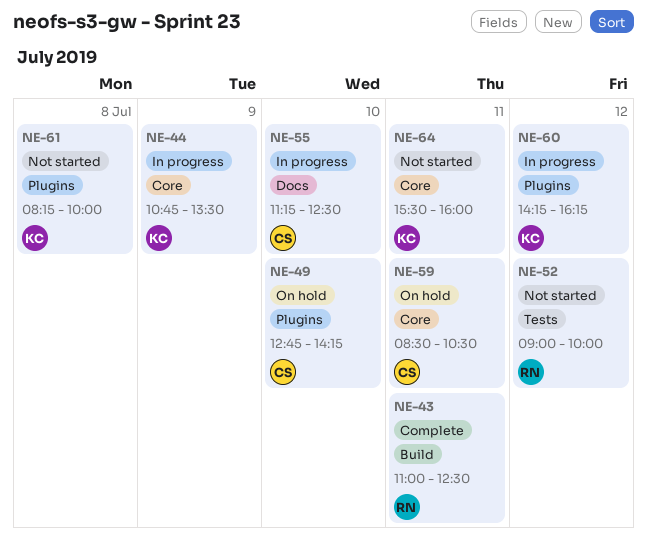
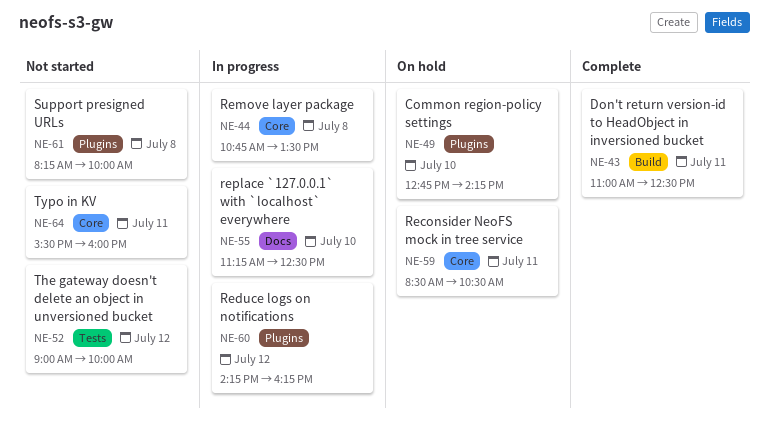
NE-44, day: Jul 9 -> Jul 8

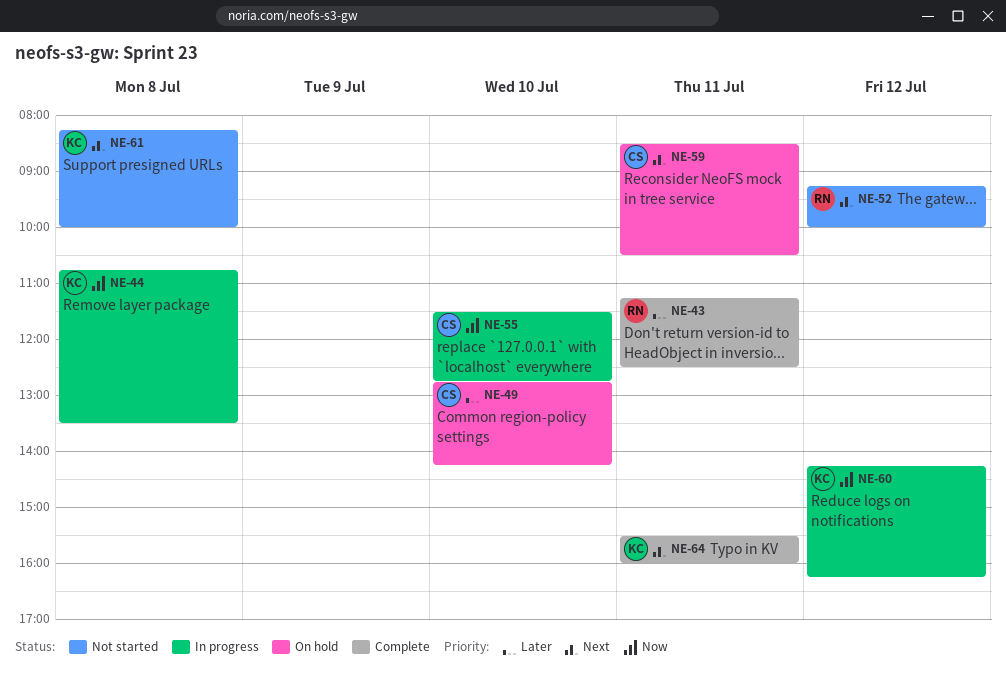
NE-43, begins: 11:00 -> 11:15
NE-52, begins: 09:00 -> 09:15
NE-55, begins: 11:15 -> 11:30
NE-55, ends: 12:30 -> 12:45
NE-64, status: Not started -> Complete

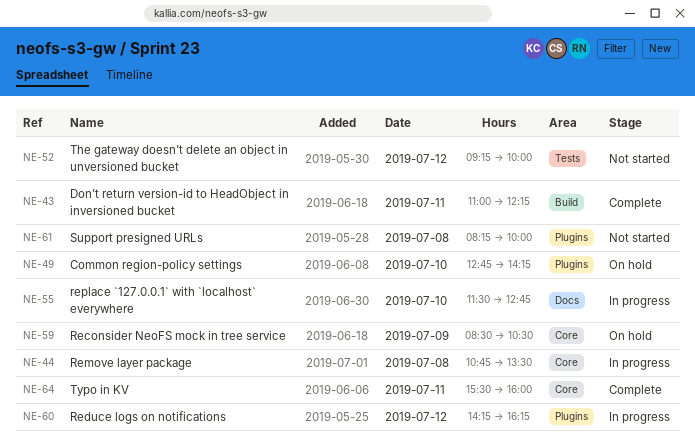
NE-43, begins: 11:15 -> 11:00
NE-43, ends: 12:30 -> 12:15
NE-59, day: Jul 11 -> Jul 9

